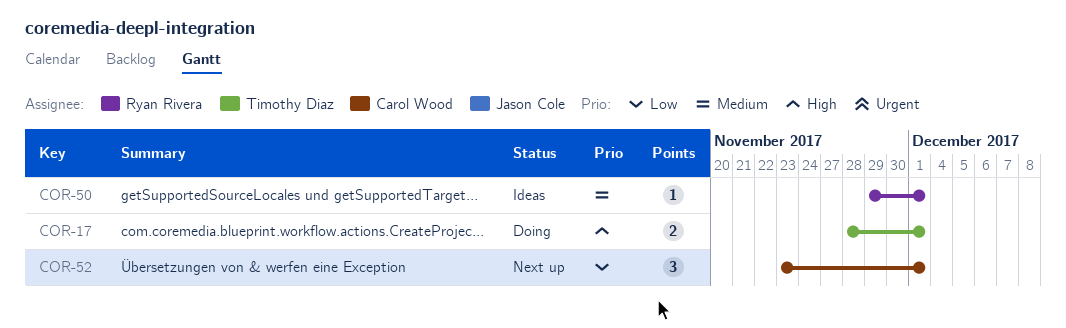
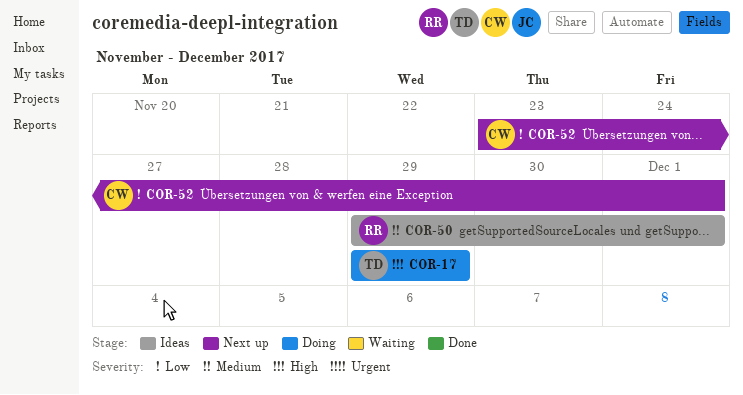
COR-17, start: Nov 28 -> Nov 29
COR-17, due: Dec 1 -> Nov 29

